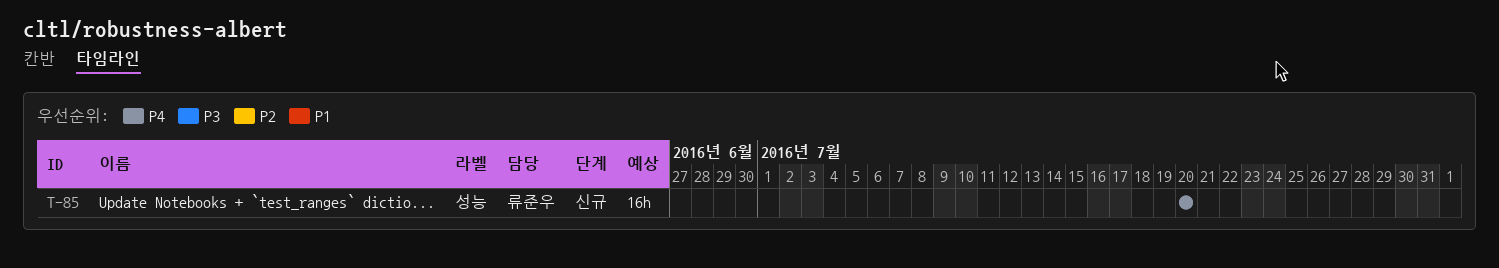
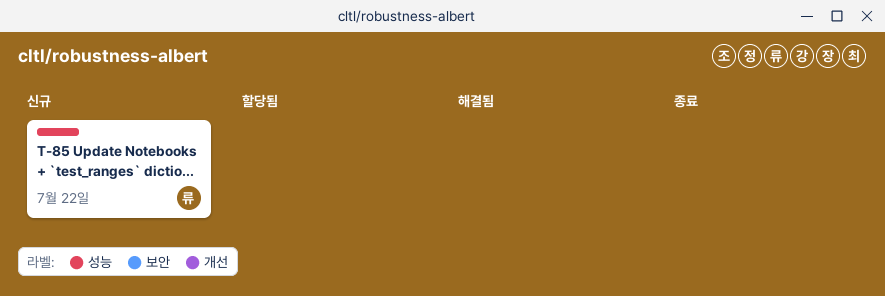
T-85, due: Jul 20 -> Jul 22

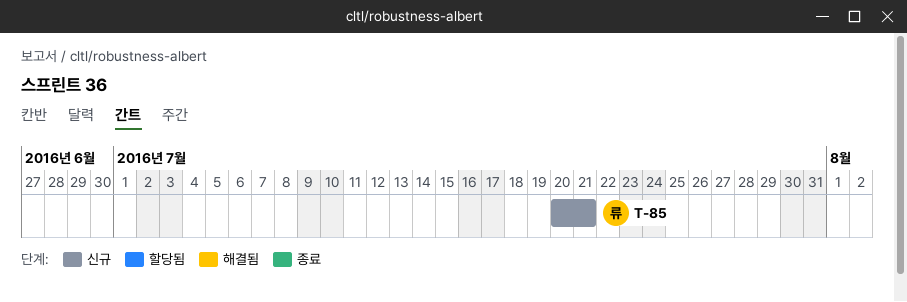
T-85, due: Jul 22 -> Jul 21

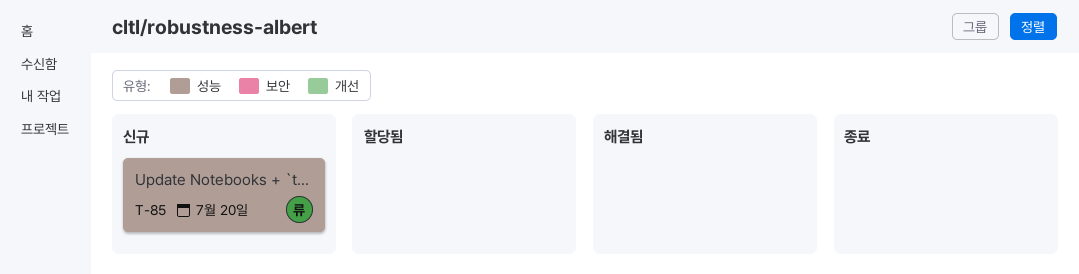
T-85, due: Jul 21 -> Jul 20

